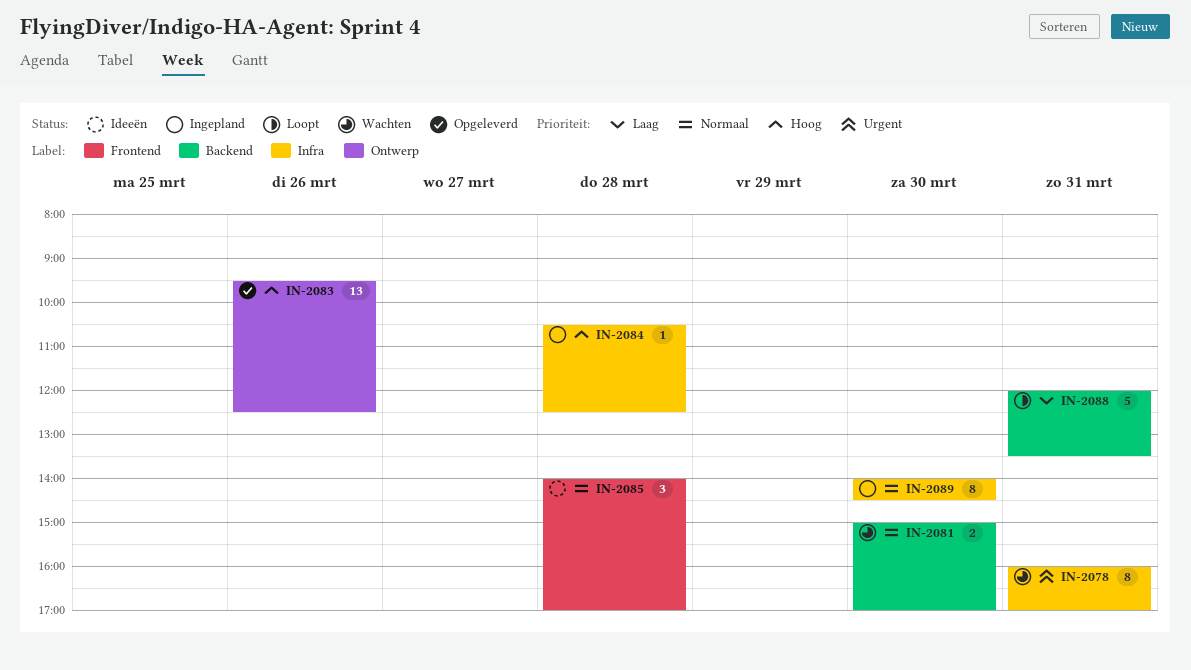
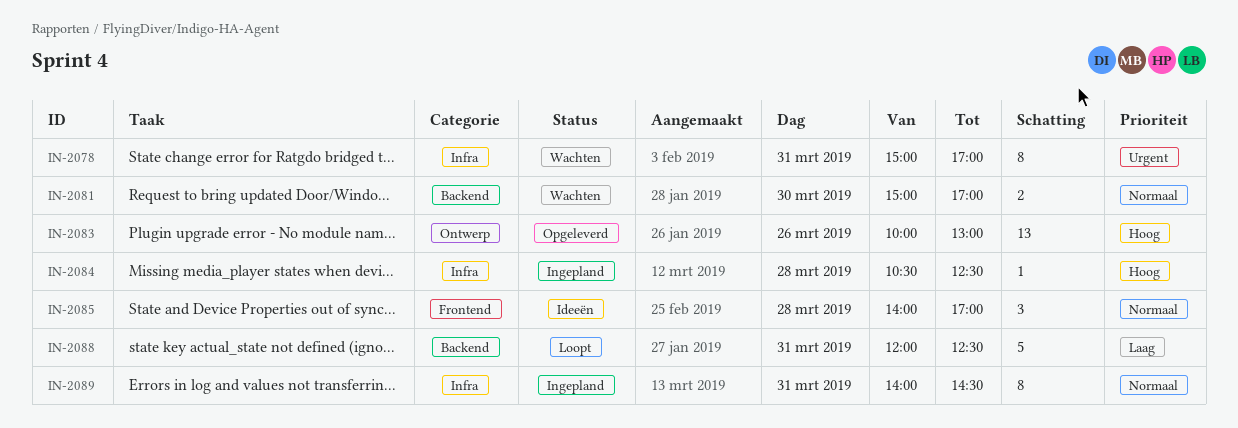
IN-2078, begins: 16:00 -> 15:00
IN-2083, begins: 09:30 -> 10:00
IN-2083, ends: 12:30 -> 13:00
IN-2088, ends: 13:30 -> 12:30
IN-2089, day: Mar 30 -> Mar 31

